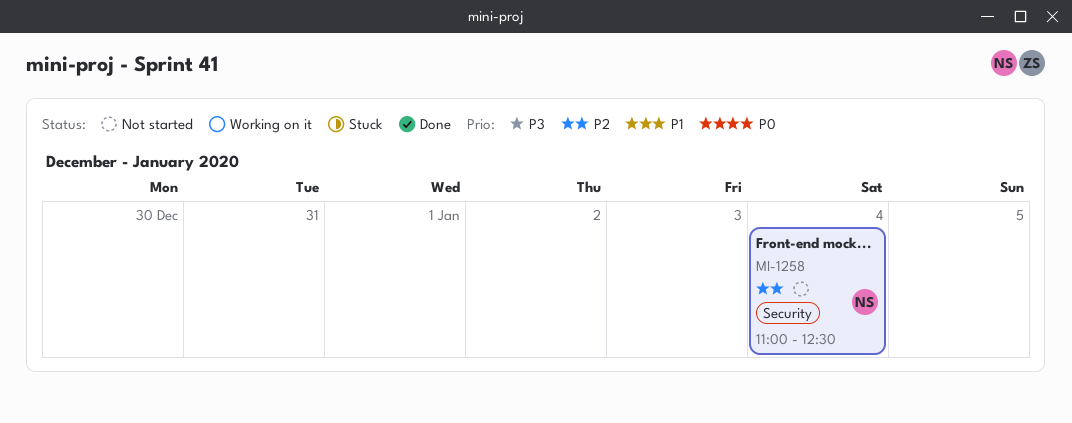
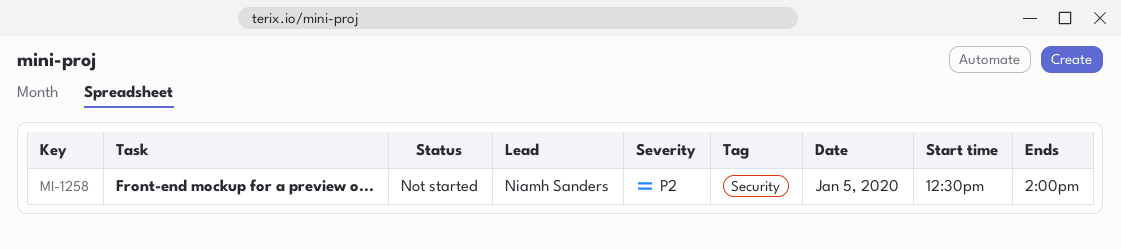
MI-1258, day: Jan 4 -> Jan 5
MI-1258, begins: 11:00 -> 12:30
MI-1258, ends: 12:30 -> 14:00

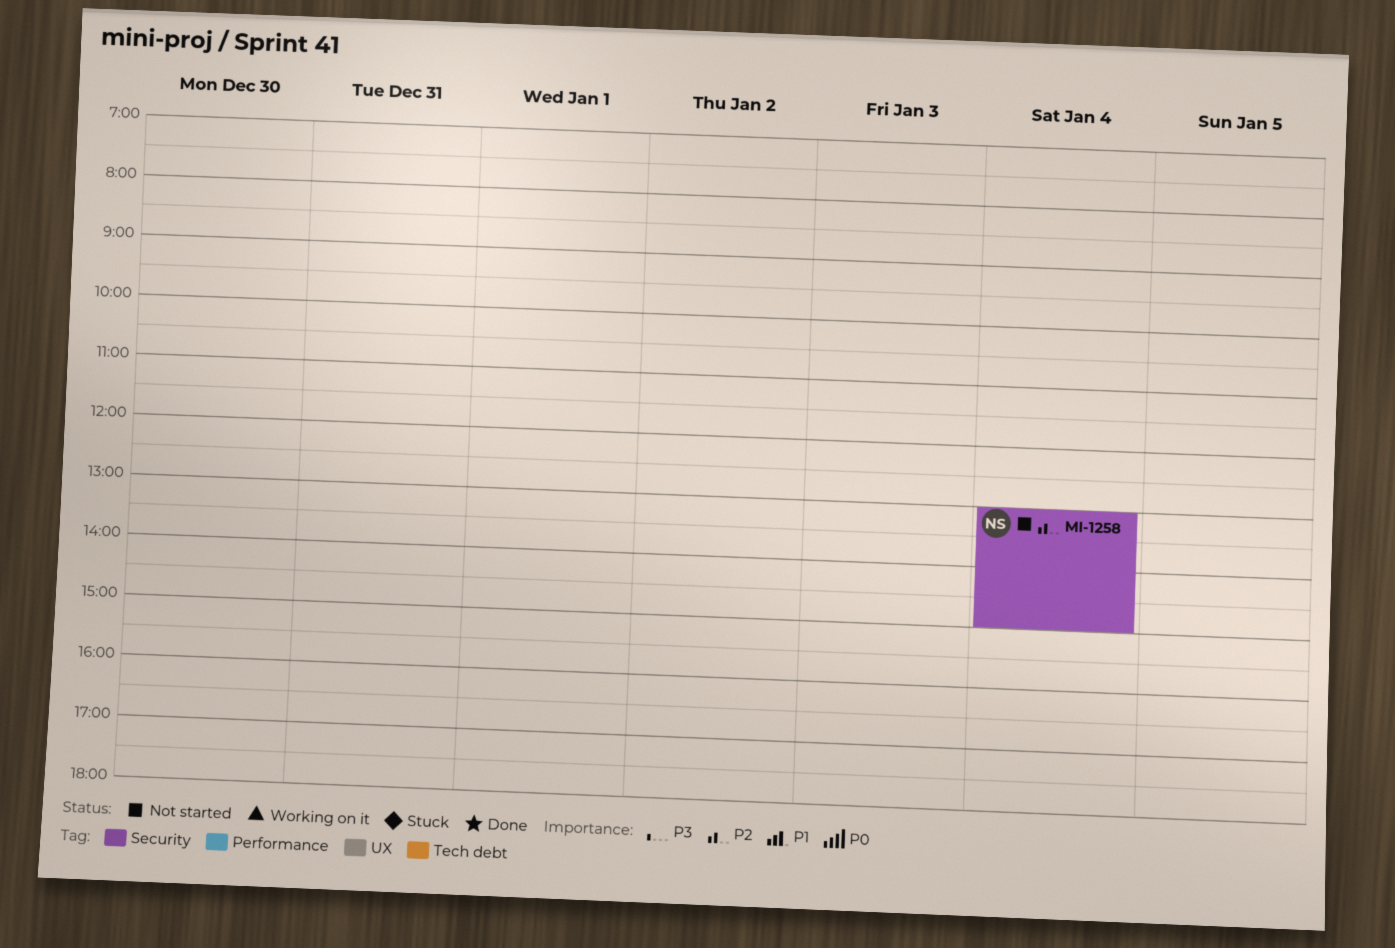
MI-1258, day: Jan 5 -> Jan 4
MI-1258, begins: 12:30 -> 13:00
MI-1258, ends: 14:00 -> 15:00

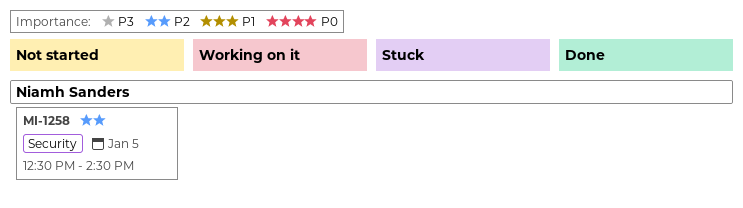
MI-1258, day: Jan 4 -> Jan 5
MI-1258, begins: 13:00 -> 12:30
MI-1258, ends: 15:00 -> 14:30

